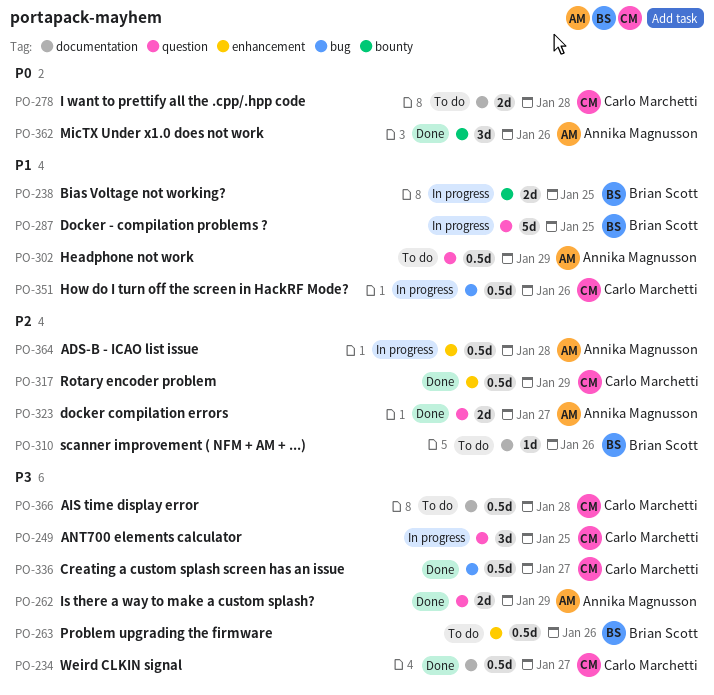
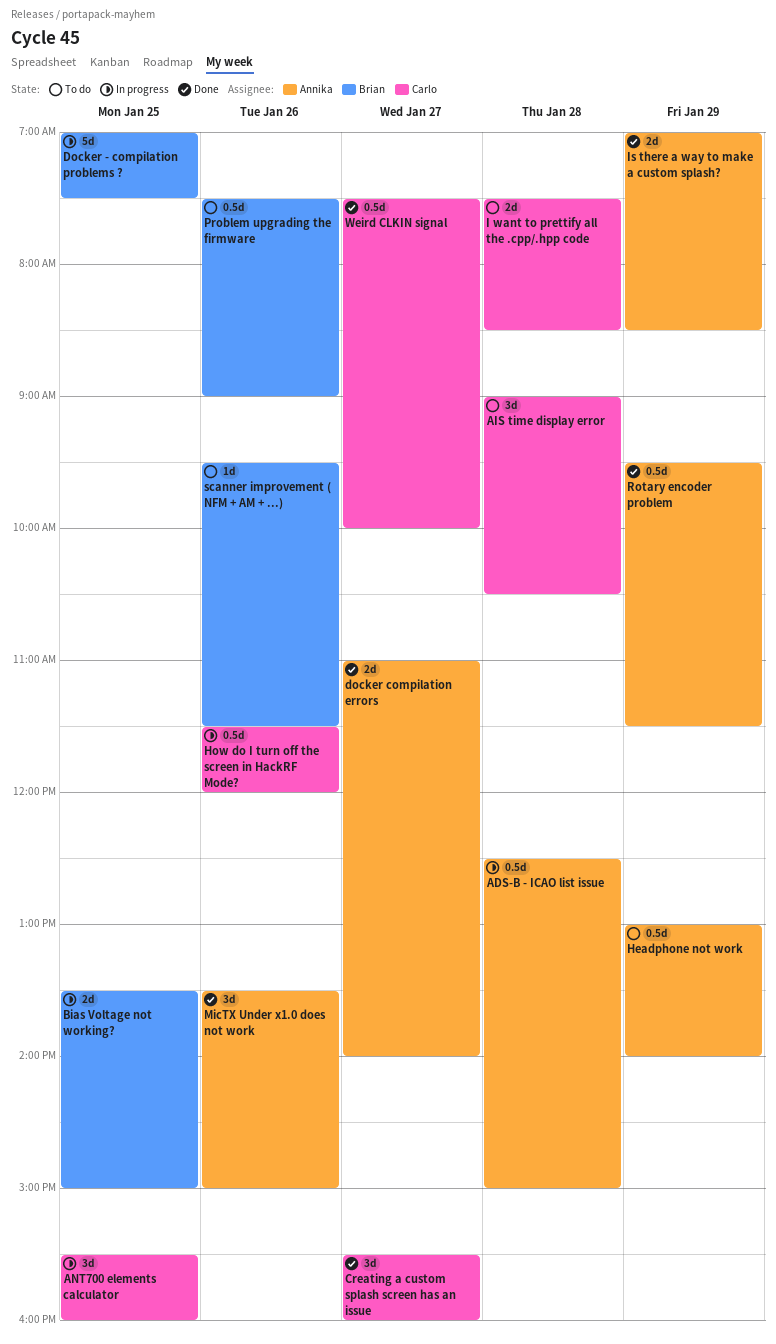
AIS time display error, estimate: 0.5d -> 3d
Creating a custom splash screen has an issue, estimate: 0.5d -> 3d
Rotary encoder problem, owner: Carlo Marchetti -> Annika Magnusson

